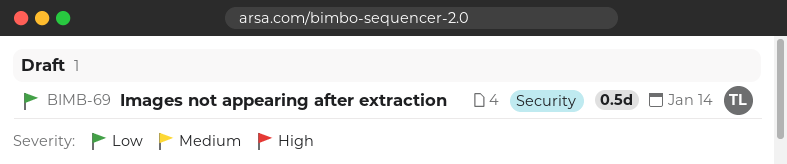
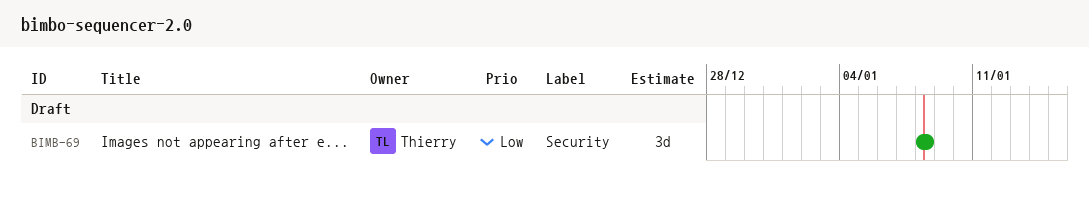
BIMB-69, estimate: 0.5d -> 3d
BIMB-69, due: Jan 14 -> Jan 8

